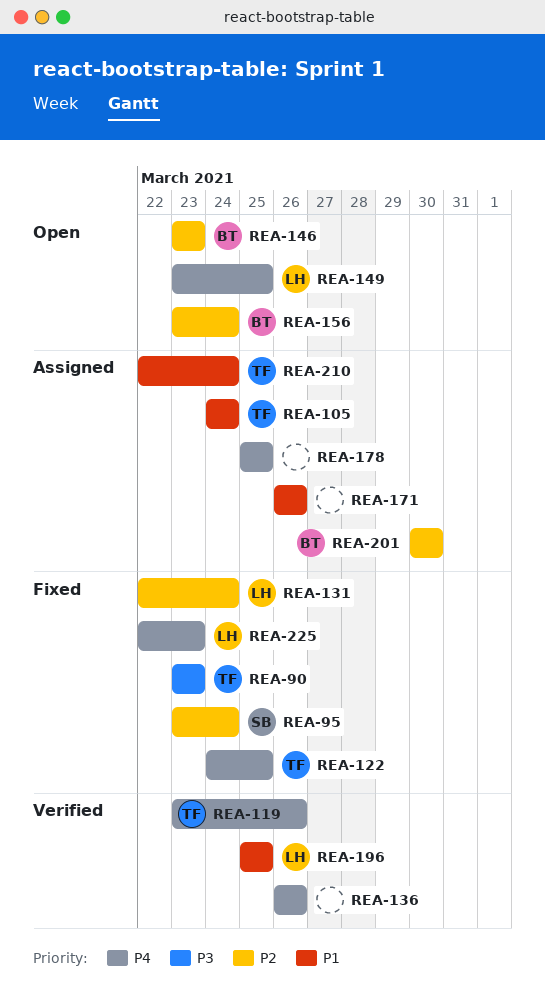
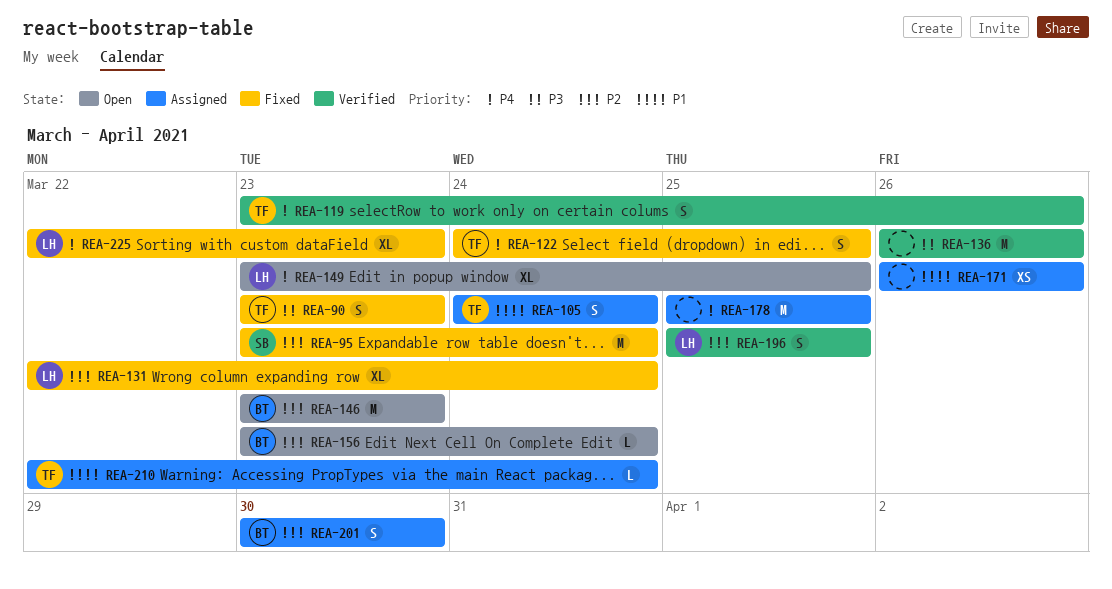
REA-136, priority: P4 -> P3
REA-196, priority: P1 -> P2

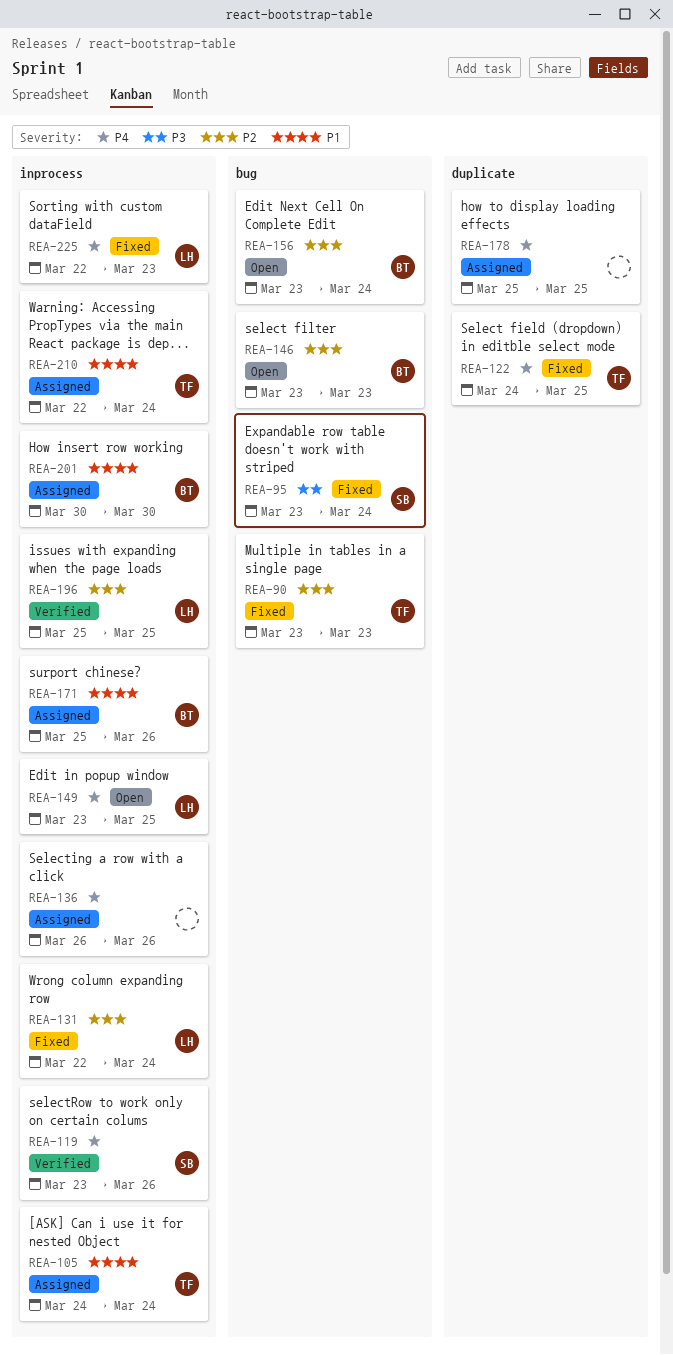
REA-90, priority: P3 -> P2
REA-95, priority: P2 -> P3
REA-119, owner: TF -> SB
REA-136, status: Verified -> Assigned
REA-136, priority: P3 -> P4
REA-171, owner: none -> BT
REA-171, start: Mar 26 -> Mar 25
REA-201, priority: P2 -> P1

